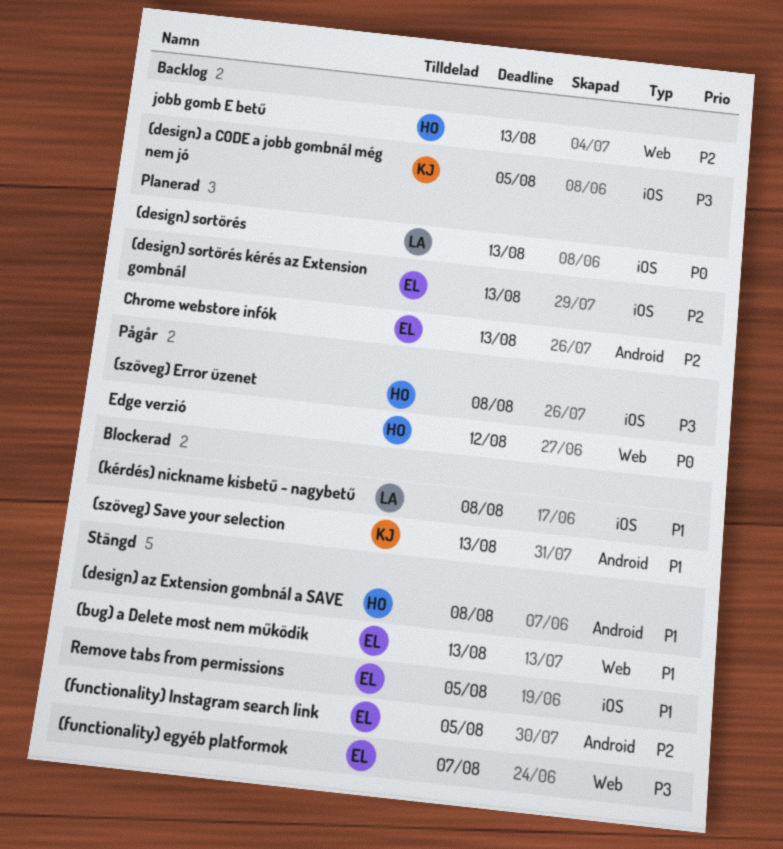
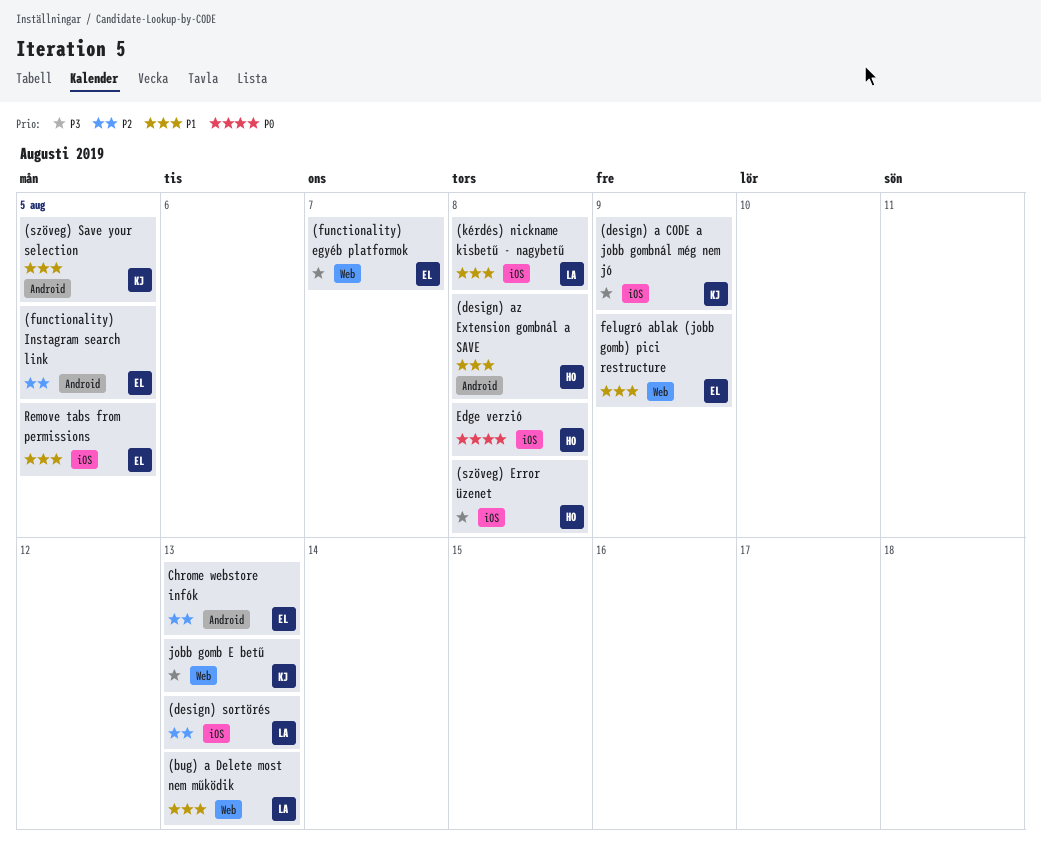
(bug) a Delete most nem működik, owner: EL -> LA
(design) a CODE a jobb gombnál még nem jó, due: Aug 5 -> Aug 9
(design) sortörés, priority: P0 -> P2
(design) sortörés kérés az Extension gombnál: present -> none
(szöveg) Save your selection, due: Aug 13 -> Aug 5
Edge verzió, label: Web -> iOS
Edge verzió, due: Aug 12 -> Aug 8
felugró ablak (jobb gomb) pici restructure: none -> present
jobb gomb E betű, owner: HO -> KJ
jobb gomb E betű, priority: P2 -> P3

